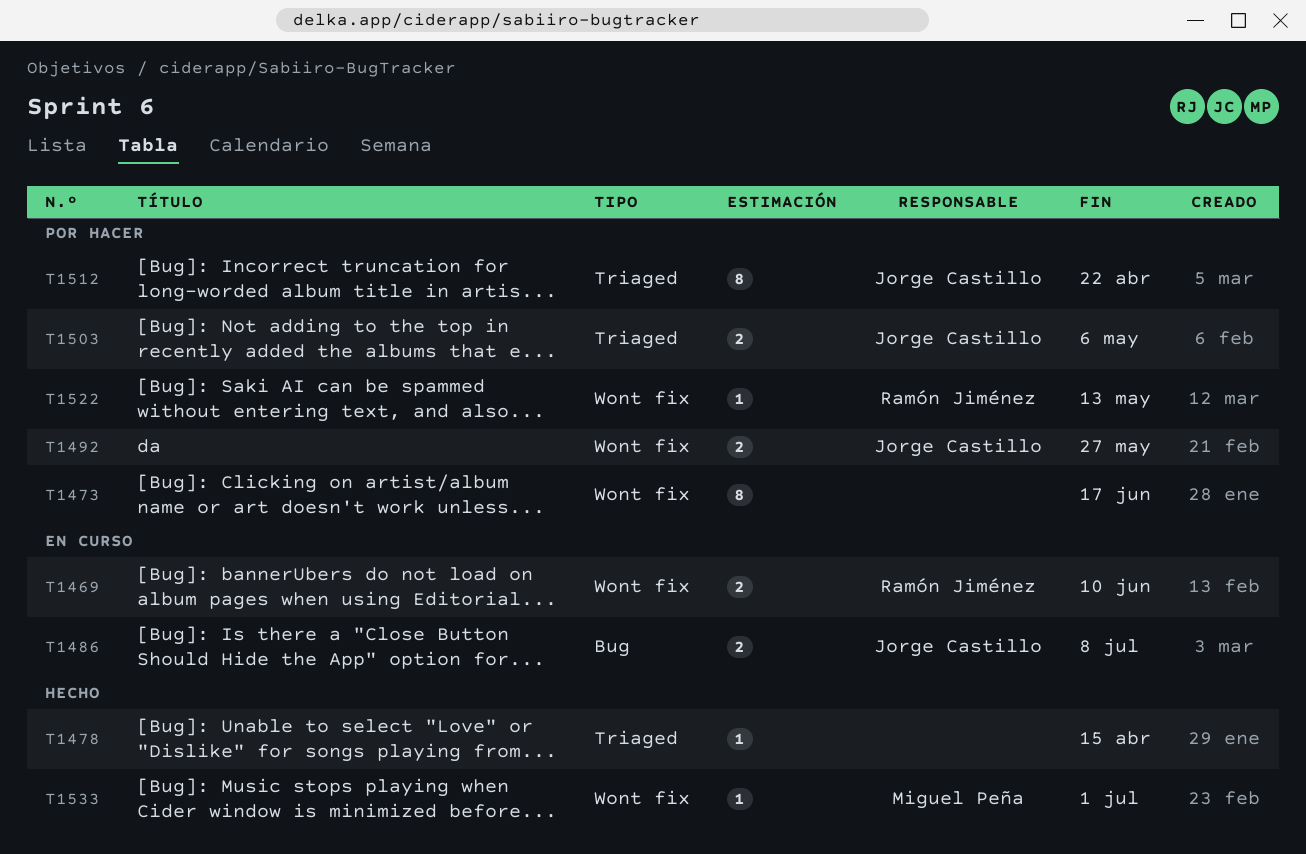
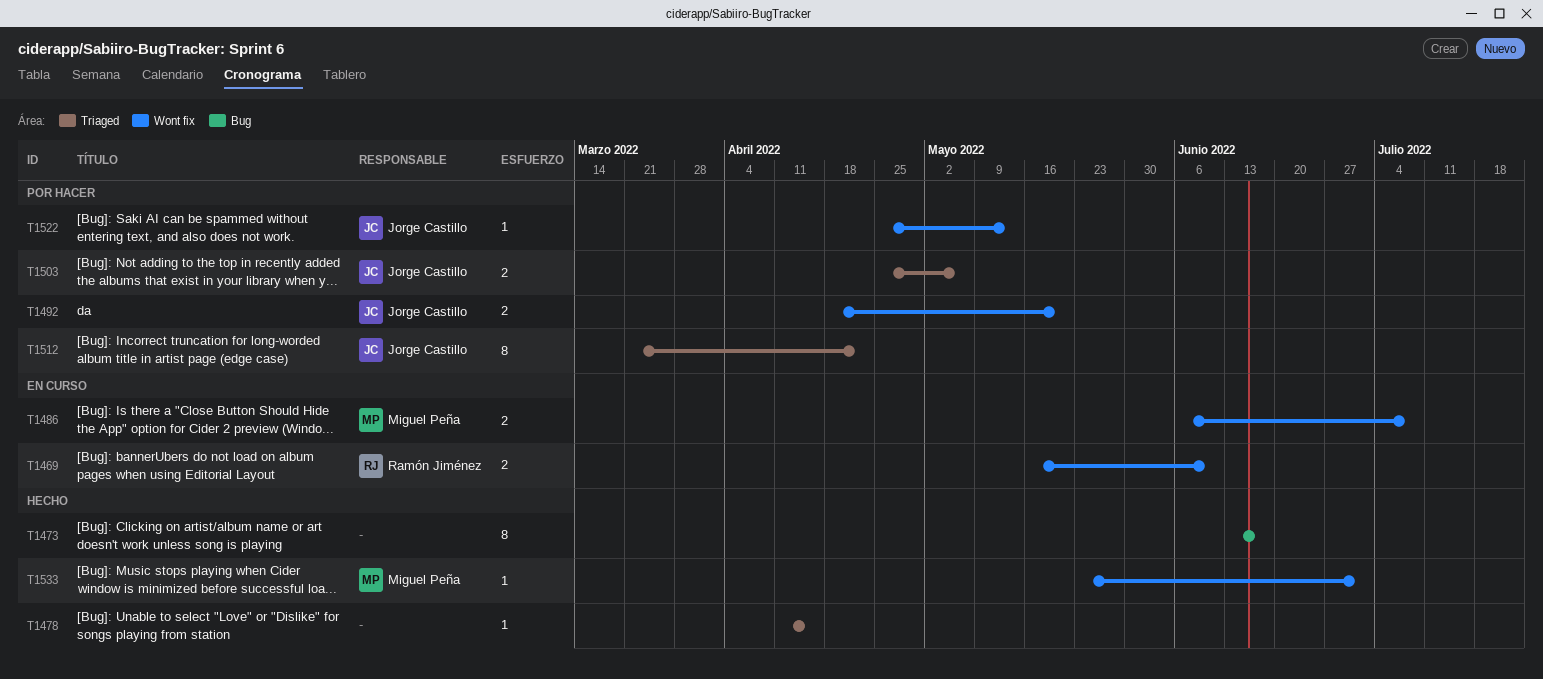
T1473, status: Por hacer -> Hecho
T1473, label: Wont fix -> Bug
T1486, owner: Jorge Castillo -> Miguel Peña
T1486, label: Bug -> Wont fix
T1492, due: May 27 -> May 20
T1522, owner: Ramón Jiménez -> Jorge Castillo

